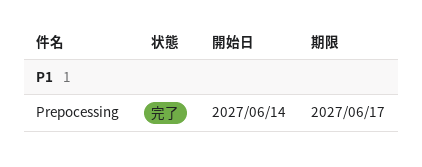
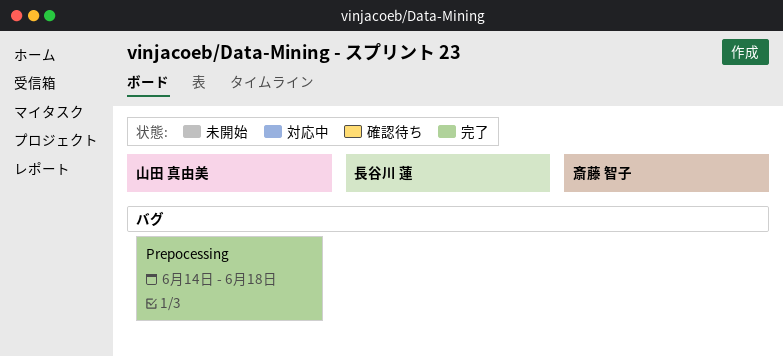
Prepocessing, due: Jun 17 -> Jun 18

